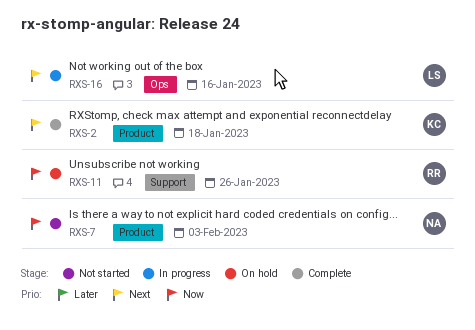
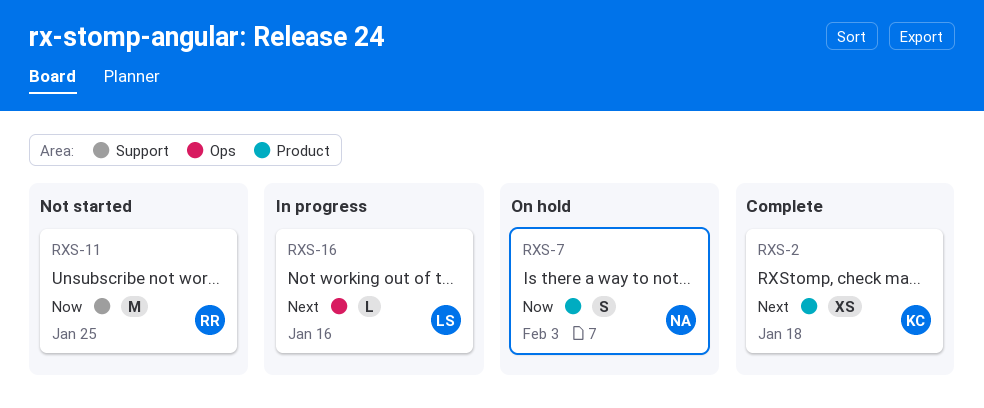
RXS-7, status: Not started -> On hold
RXS-11, status: On hold -> Not started
RXS-11, due: Jan 26 -> Jan 25

